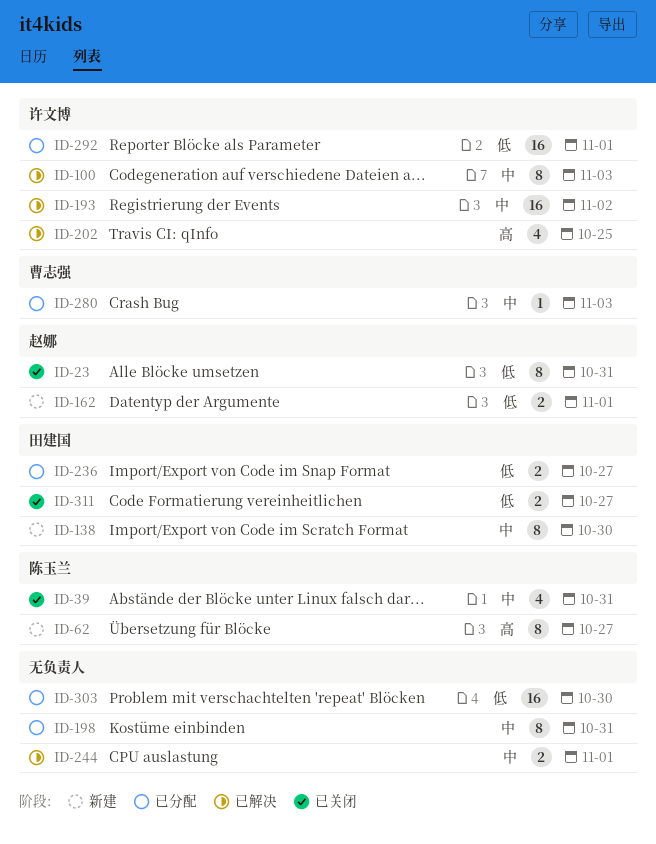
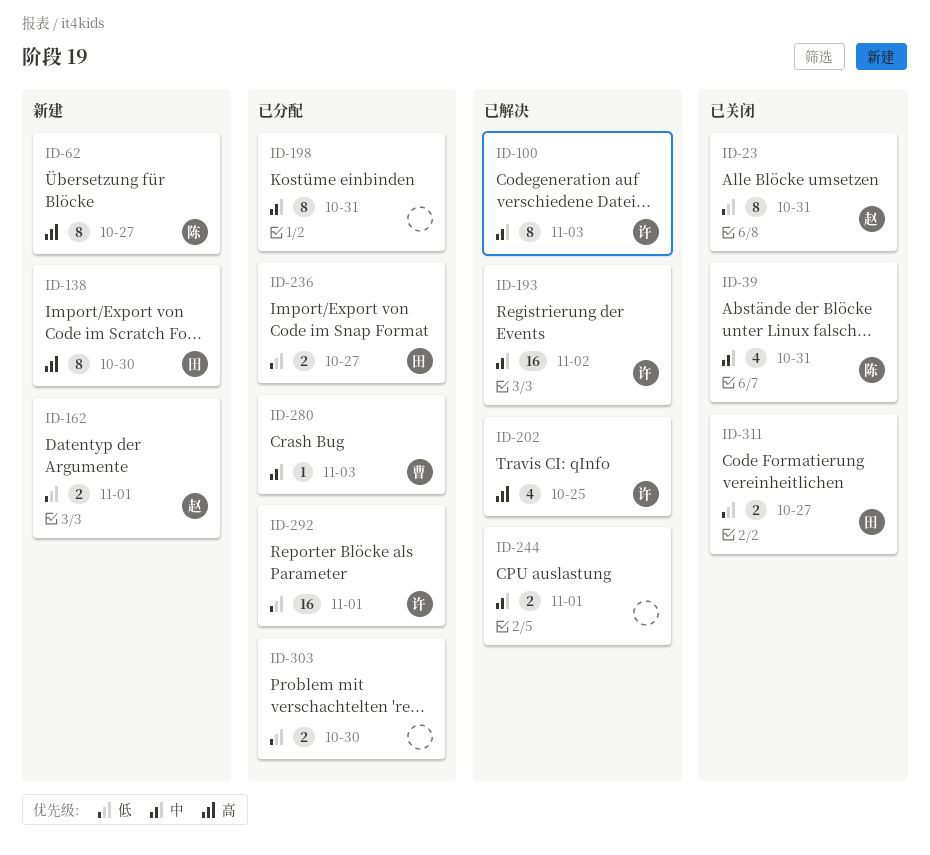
ID-138, priority: 中 -> 高
ID-303, estimate: 16 -> 2

